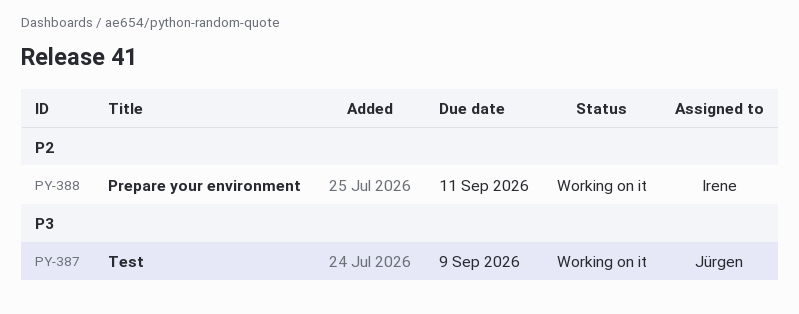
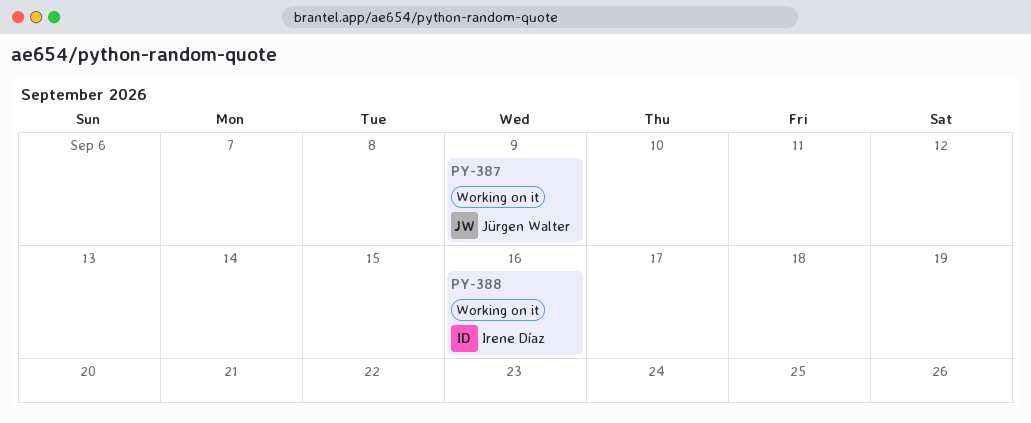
PY-388, due: Sep 11 -> Sep 16

